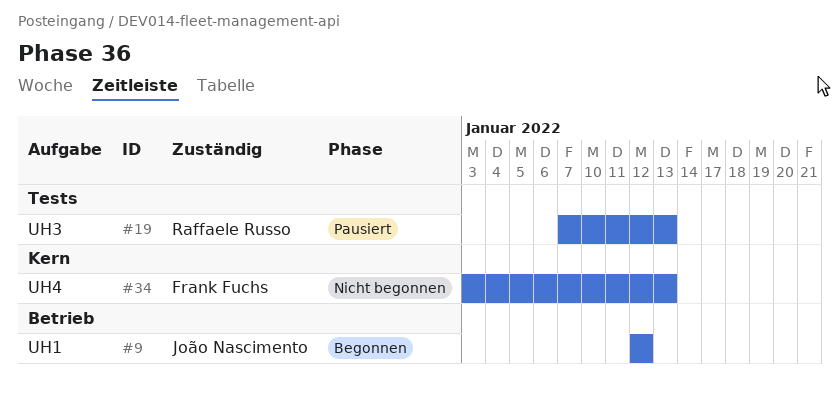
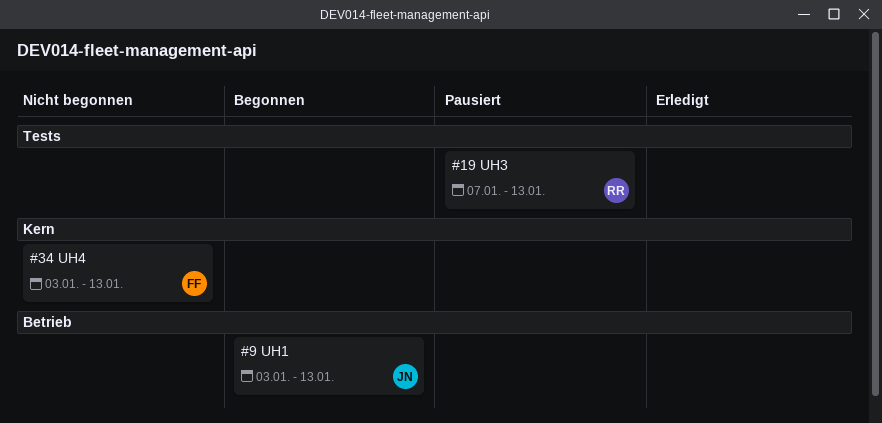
#9, start: Jan 12 -> Jan 3
#9, due: Jan 12 -> Jan 13

